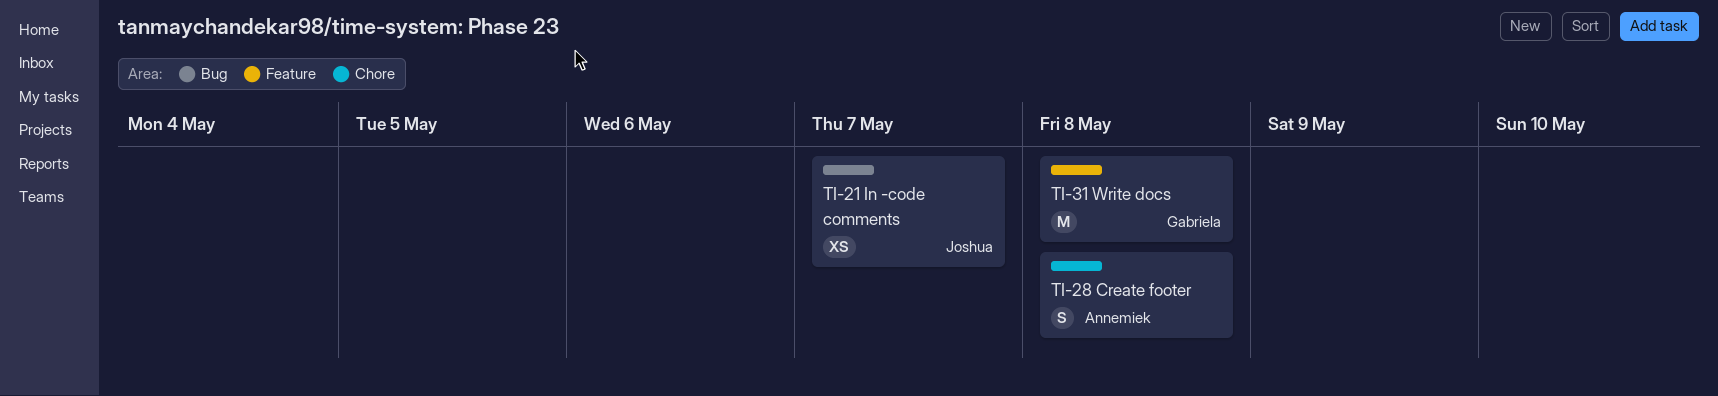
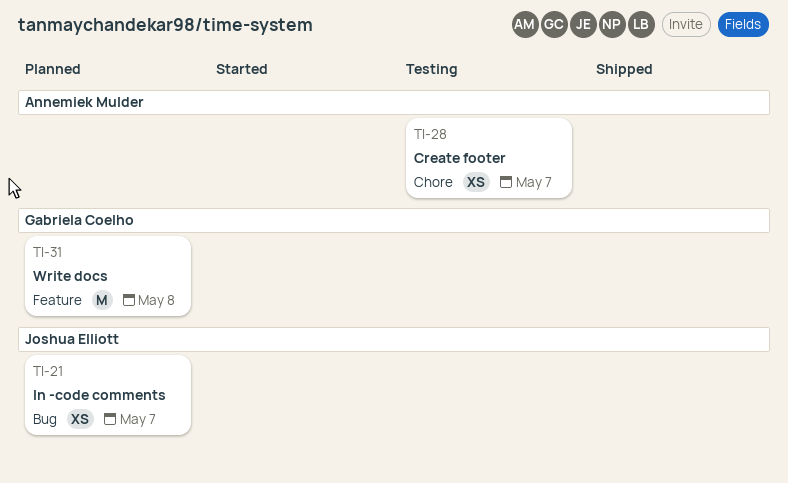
TI-28, estimate: S -> XS
TI-28, due: May 8 -> May 7

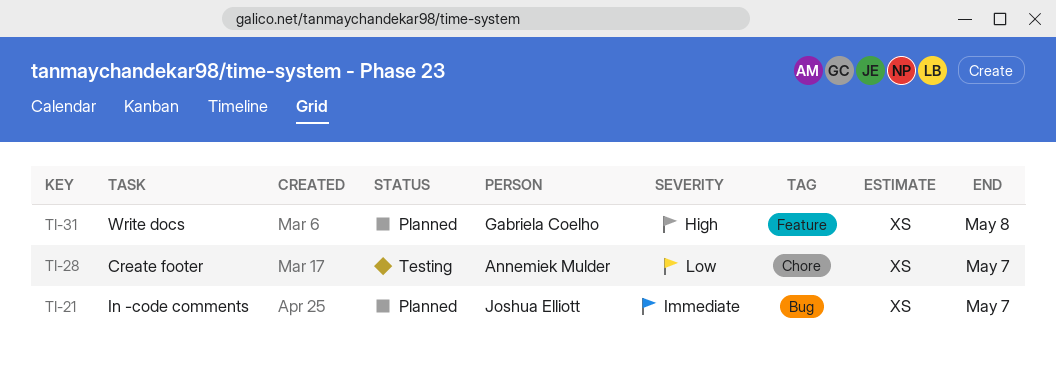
TI-31, estimate: M -> XS

